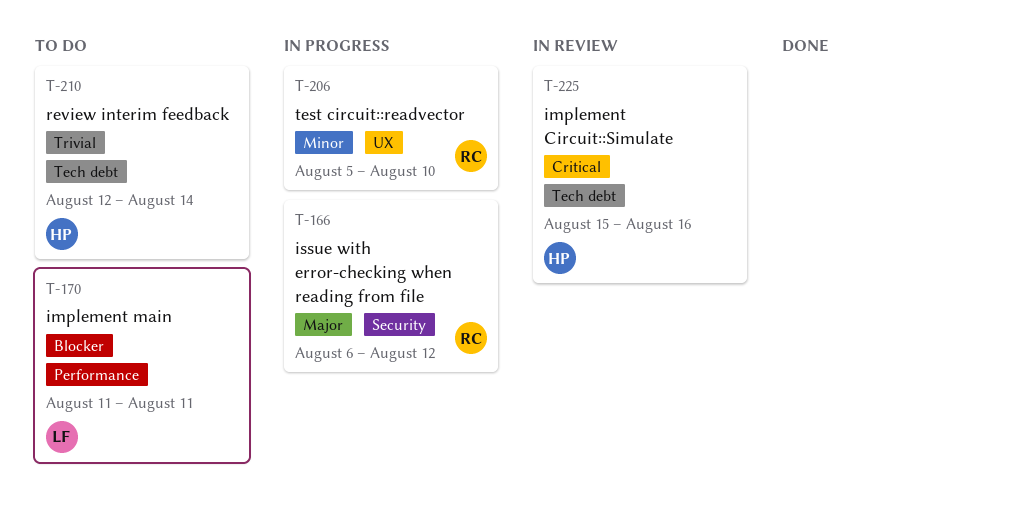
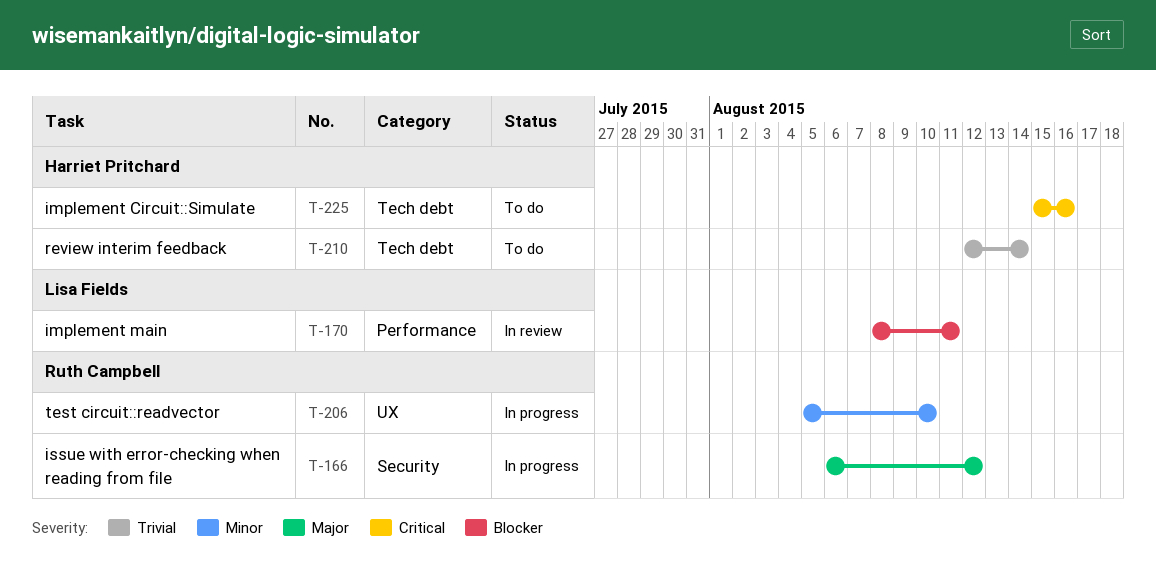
T-170, status: To do -> In review
T-170, start: Aug 11 -> Aug 8
T-225, status: In review -> To do

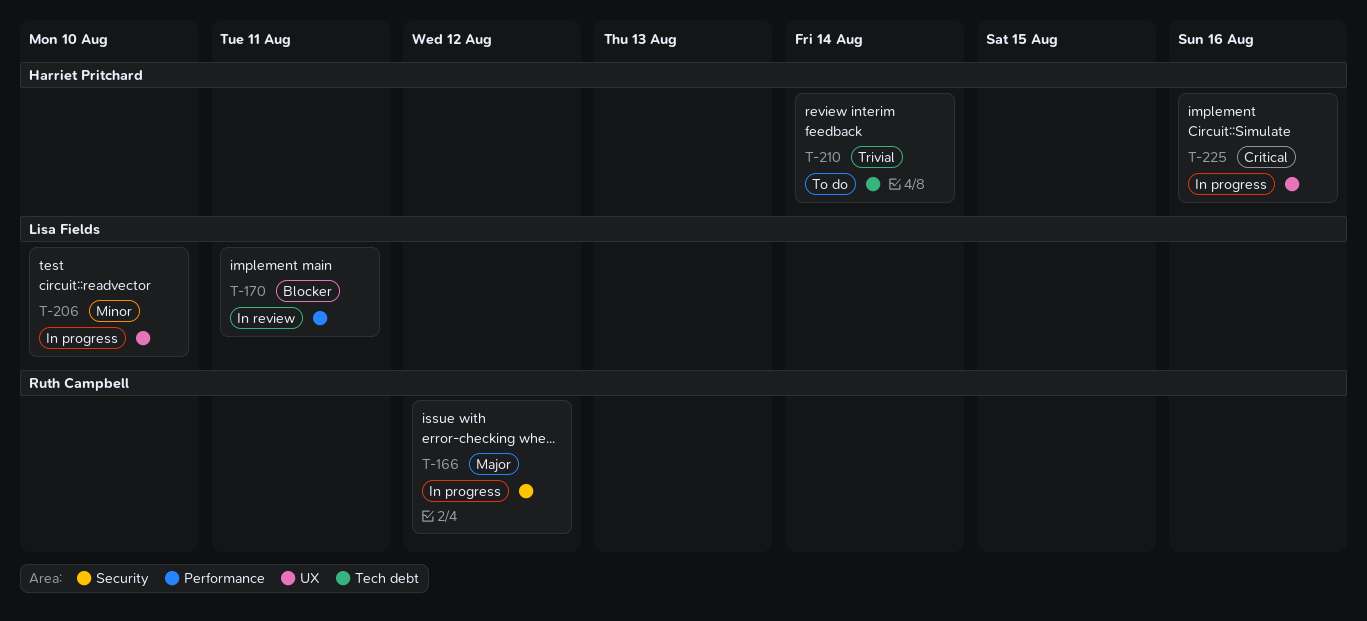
T-206, owner: Ruth Campbell -> Lisa Fields
T-225, status: To do -> In progress
T-225, label: Tech debt -> UX

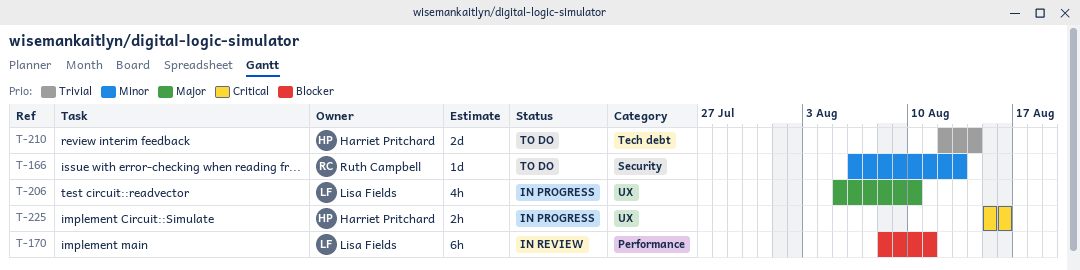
T-166, status: In progress -> To do
T-166, priority: Major -> Minor
T-166, due: Aug 12 -> Aug 13
T-206, priority: Minor -> Major

